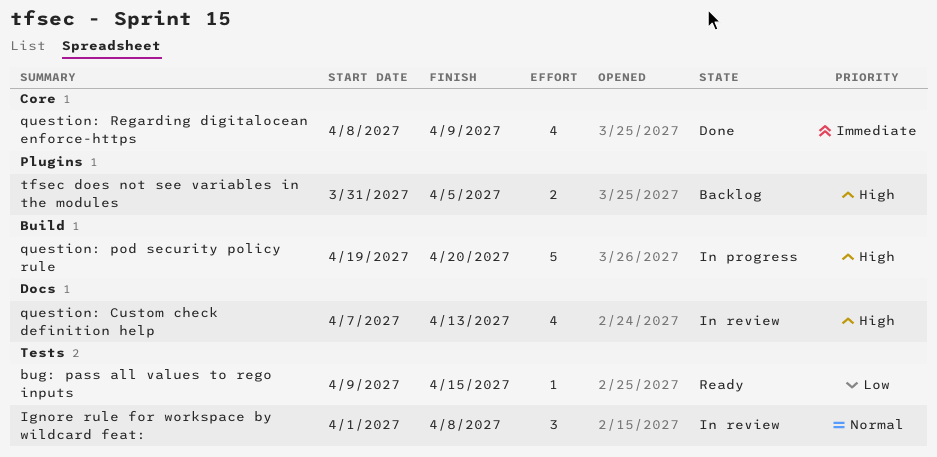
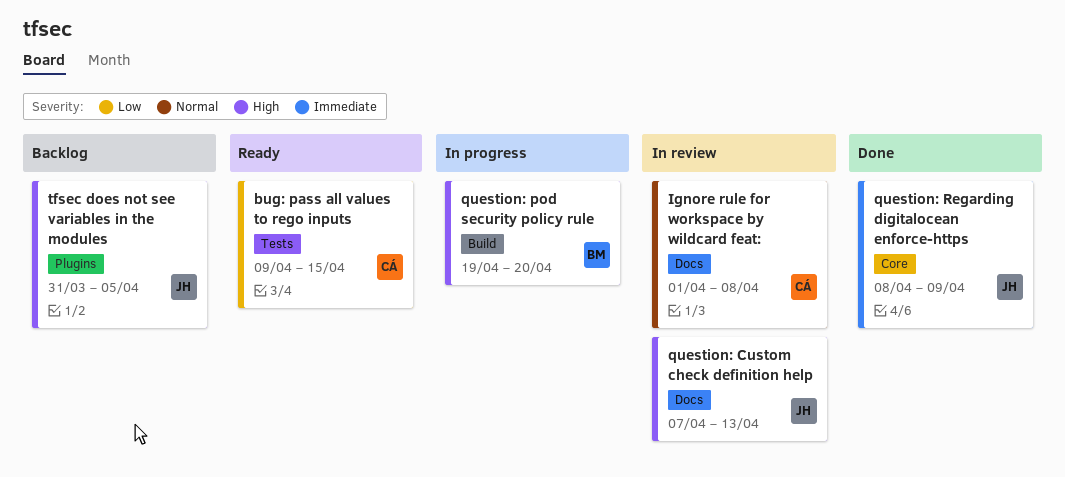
Ignore rule for workspace by wildcard feat:, label: Tests -> Docs

